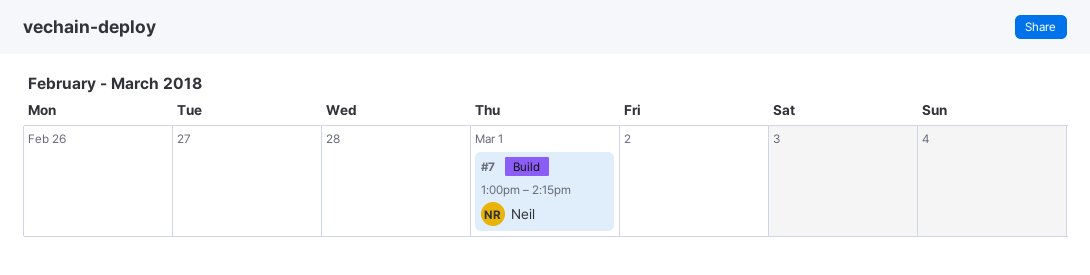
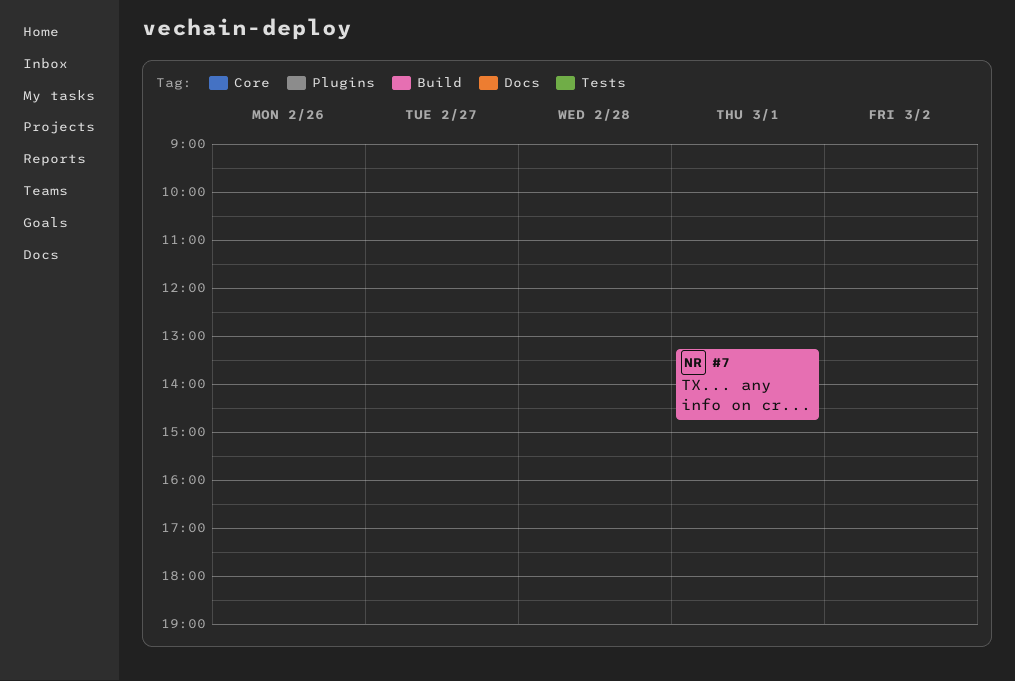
#7, begins: 13:00 -> 13:15
#7, ends: 14:15 -> 14:45

